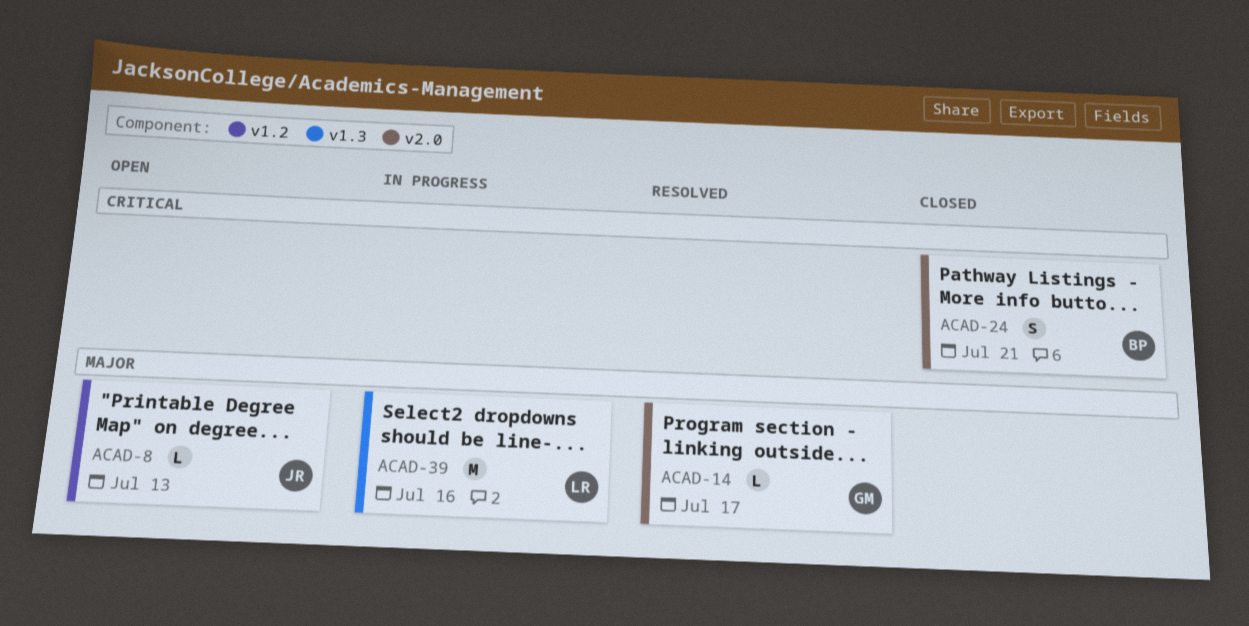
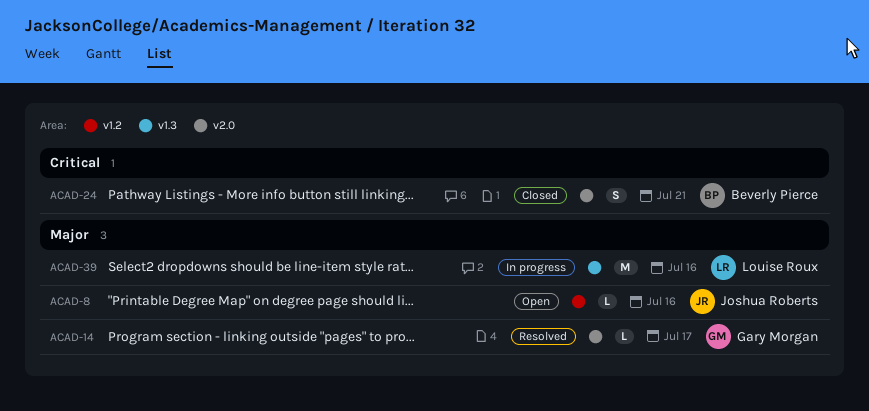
ACAD-8, due: Jul 13 -> Jul 16

